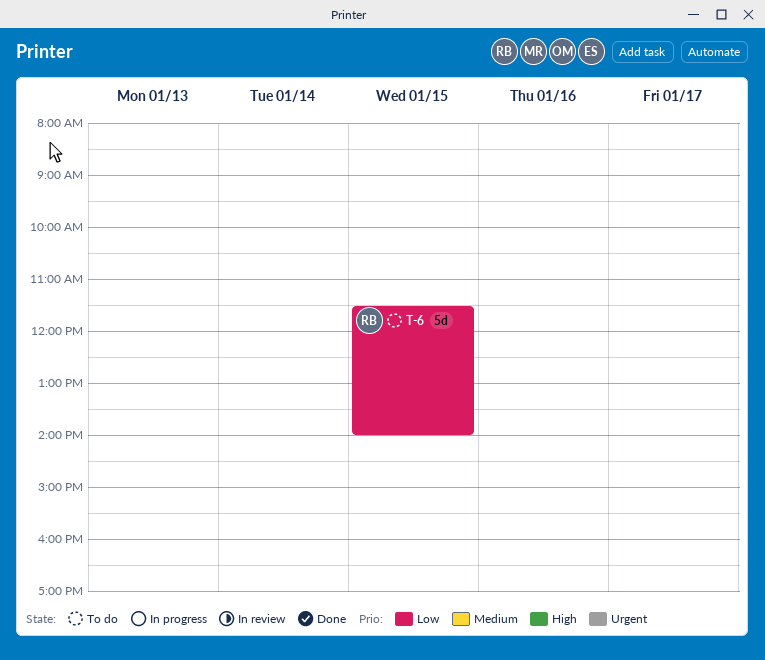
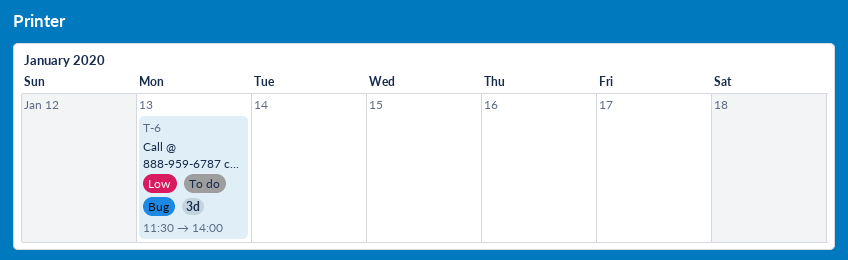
T-6, estimate: 5d -> 3d
T-6, day: Jan 15 -> Jan 13

